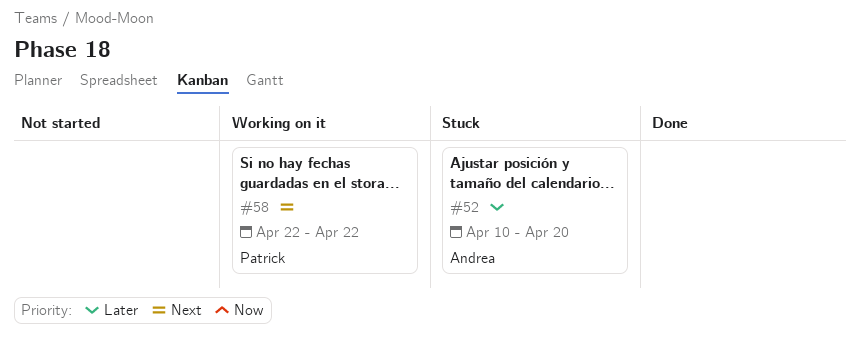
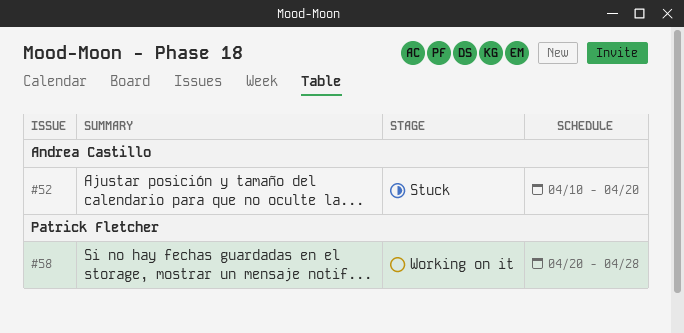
#58, start: Apr 22 -> Apr 20
#58, due: Apr 22 -> Apr 28

